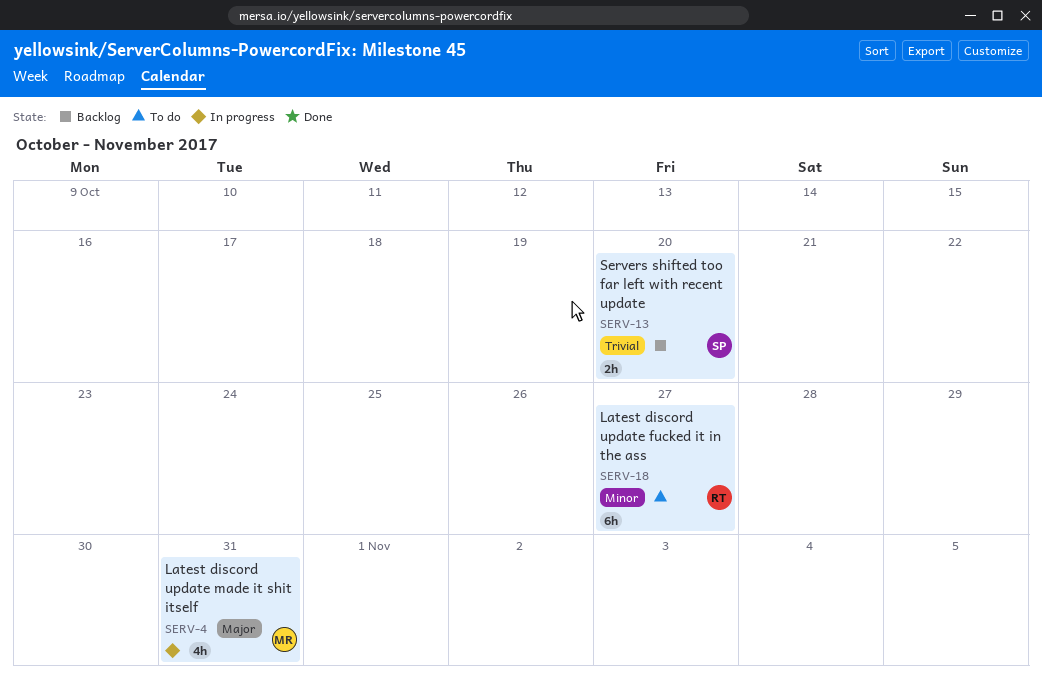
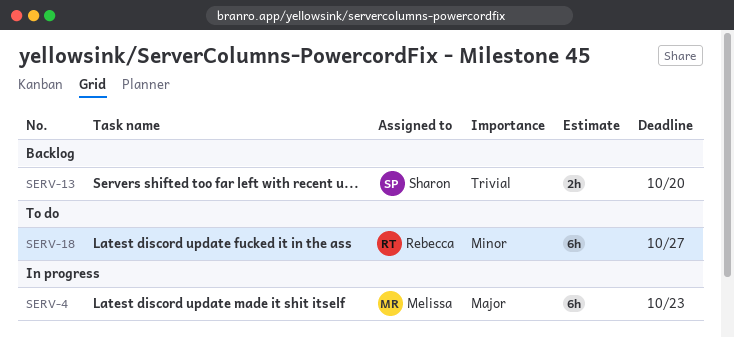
SERV-4, estimate: 4h -> 6h
SERV-4, due: Oct 31 -> Oct 23

